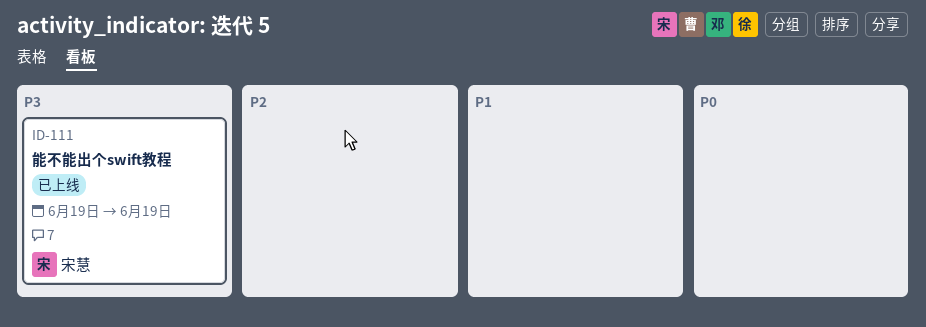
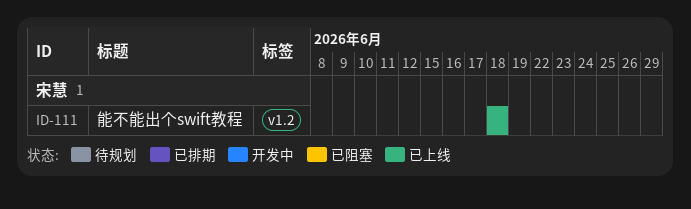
ID-111, start: Jun 19 -> Jun 18
ID-111, due: Jun 19 -> Jun 18

